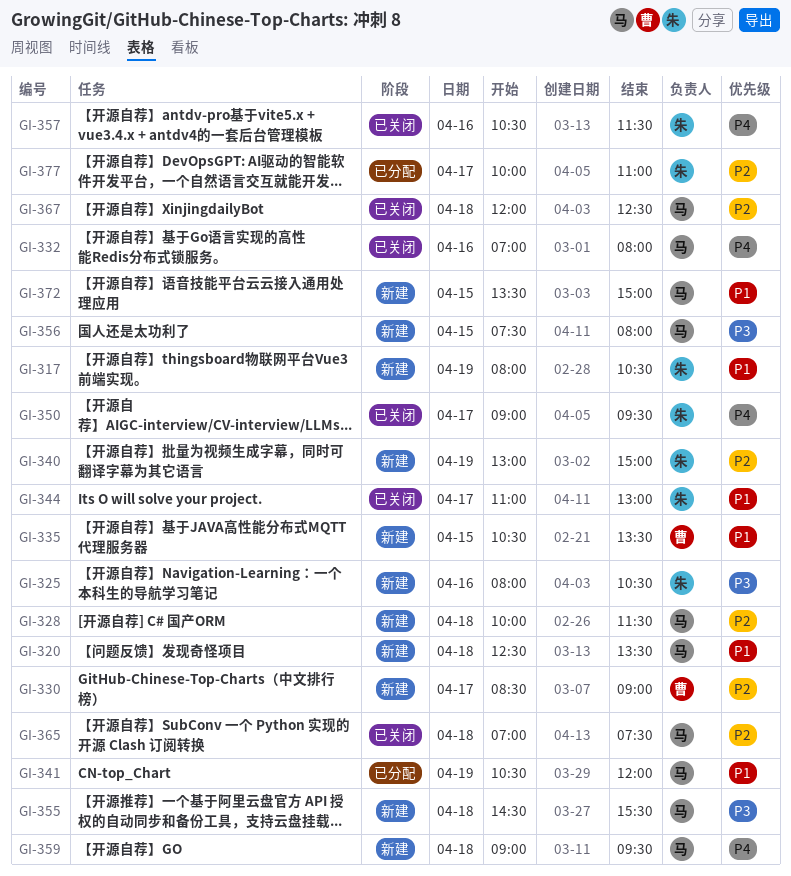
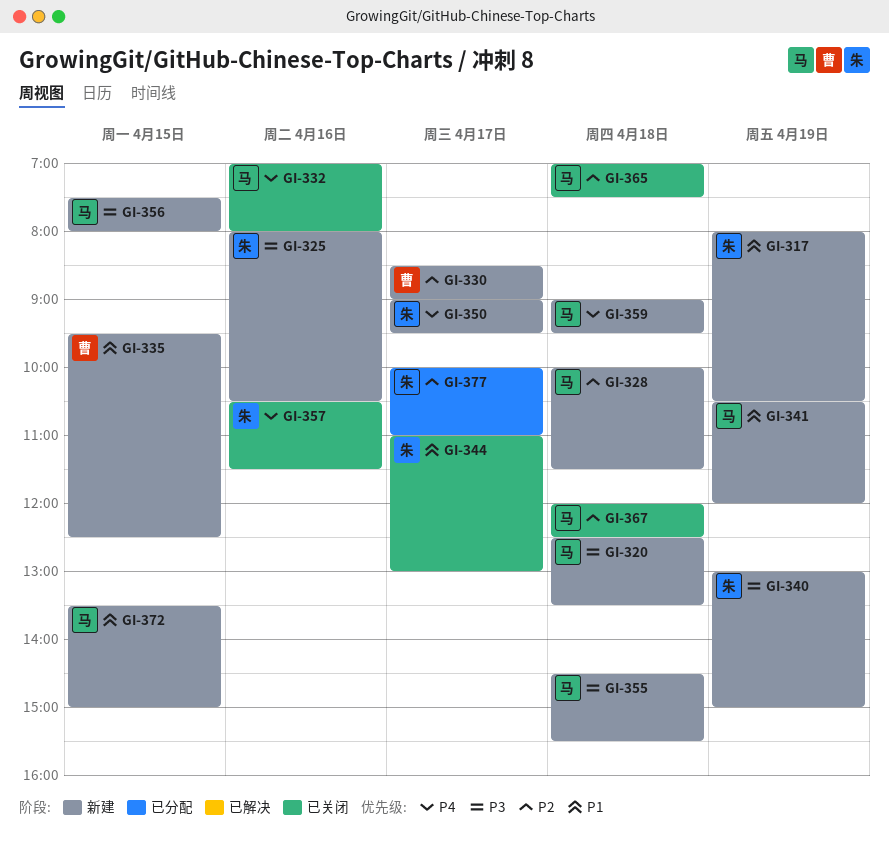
GI-320, priority: P1 -> P3
GI-335, begins: 10:30 -> 09:30
GI-335, ends: 13:30 -> 12:30
GI-340, priority: P2 -> P3
GI-341, status: 已分配 -> 新建
GI-350, status: 已关闭 -> 新建

